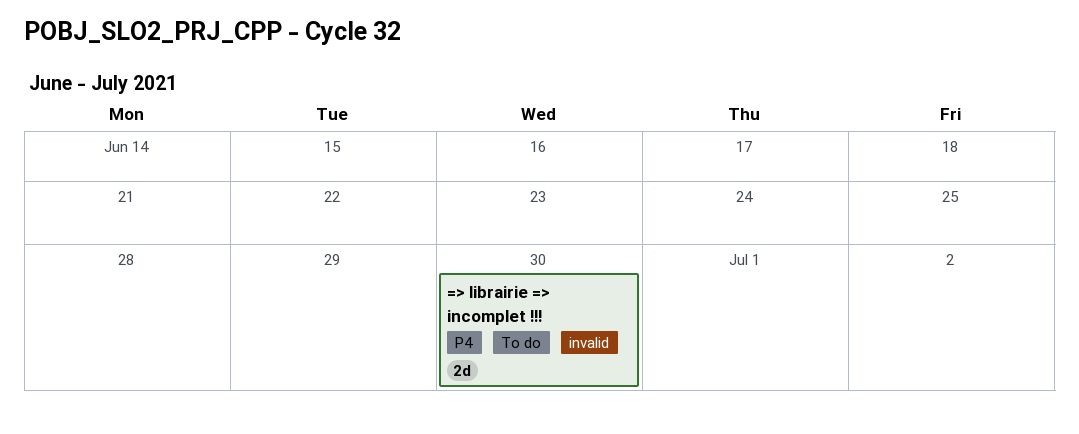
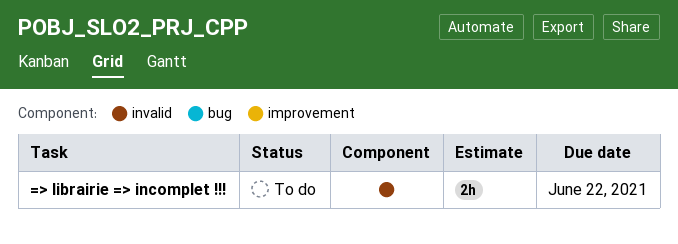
=> librairie => incomplet !!!, estimate: 2d -> 2h
=> librairie => incomplet !!!, due: Jun 30 -> Jun 22

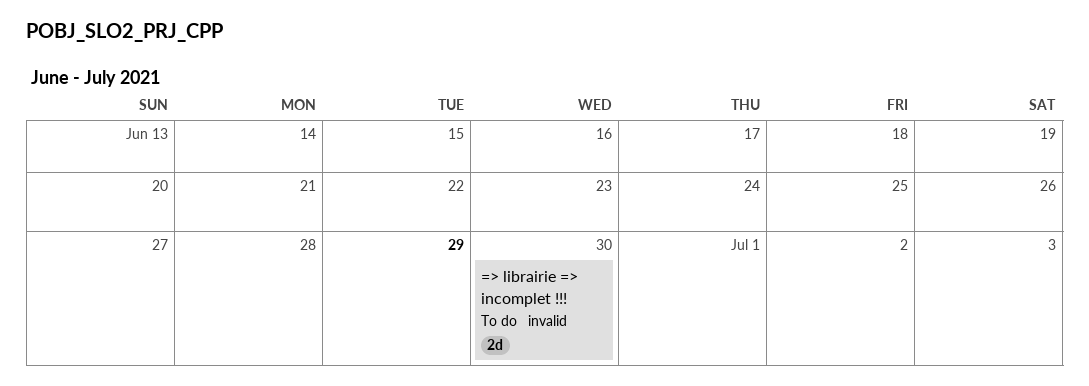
=> librairie => incomplet !!!, estimate: 2h -> 2d
=> librairie => incomplet !!!, due: Jun 22 -> Jun 30

